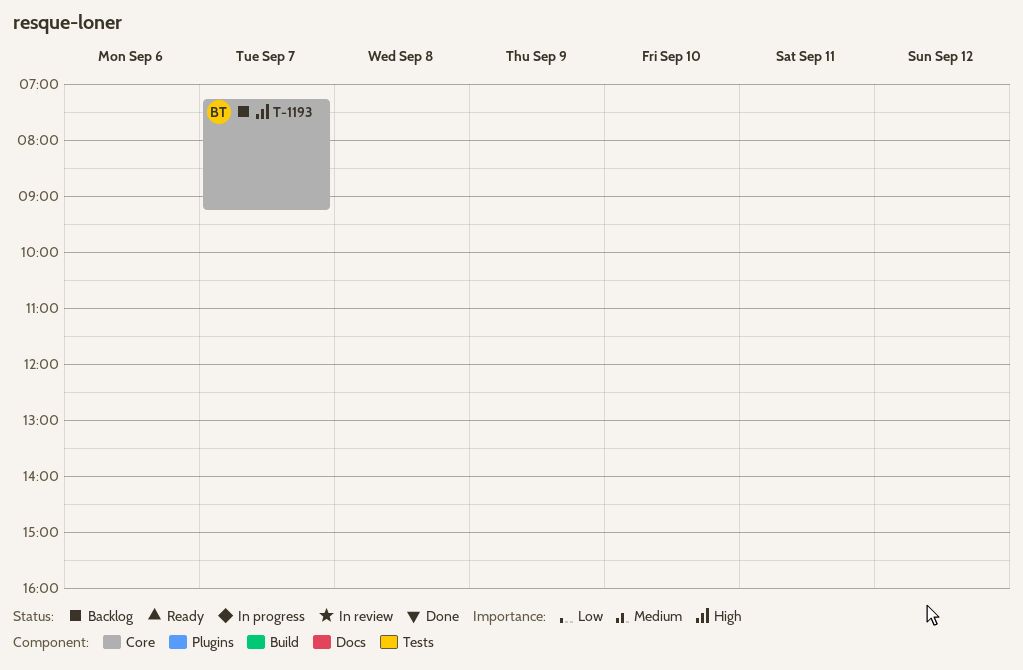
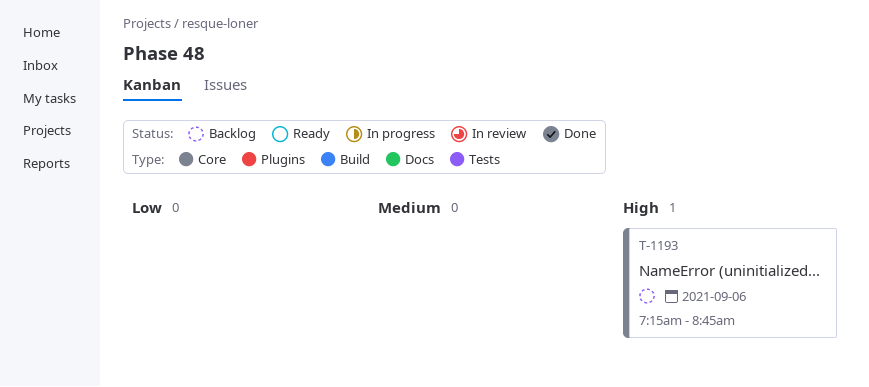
T-1193, day: Sep 7 -> Sep 6
T-1193, ends: 09:15 -> 08:45

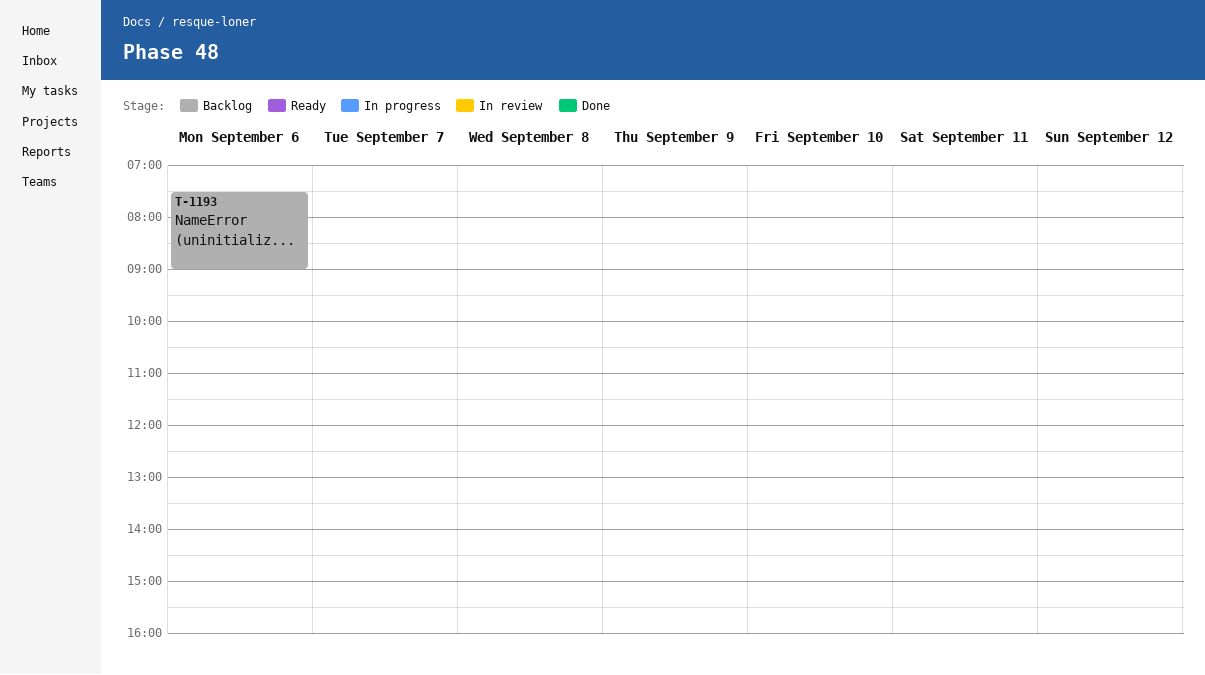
T-1193, begins: 07:15 -> 07:30
T-1193, ends: 08:45 -> 09:00

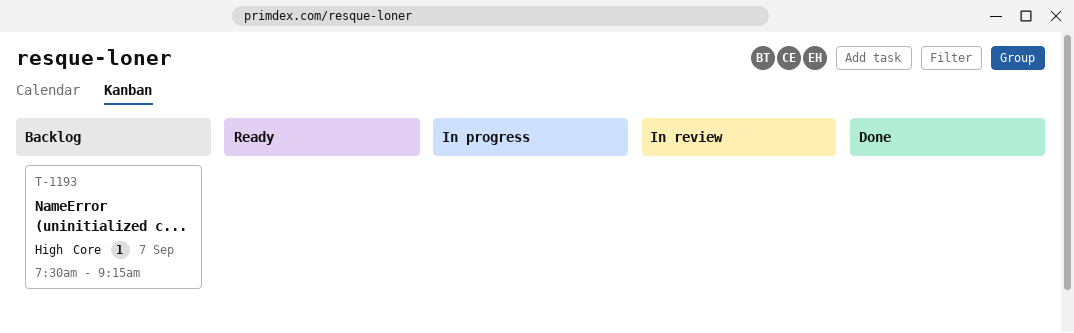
T-1193, day: Sep 6 -> Sep 7
T-1193, ends: 09:00 -> 09:15

